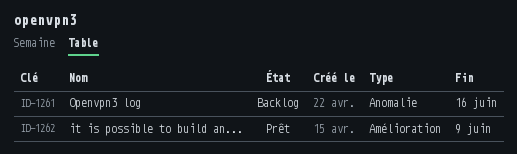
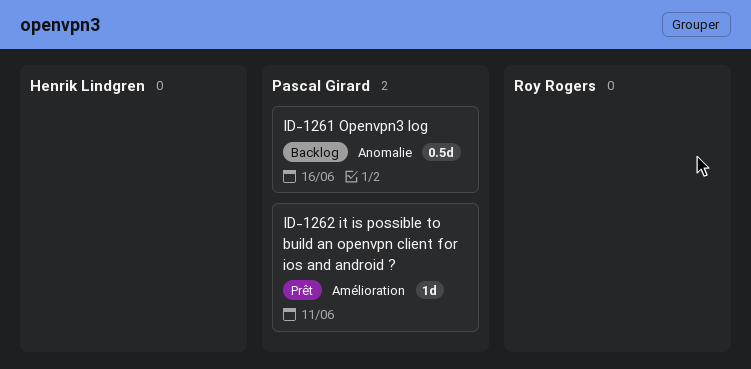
ID-1262, due: Jun 9 -> Jun 11

